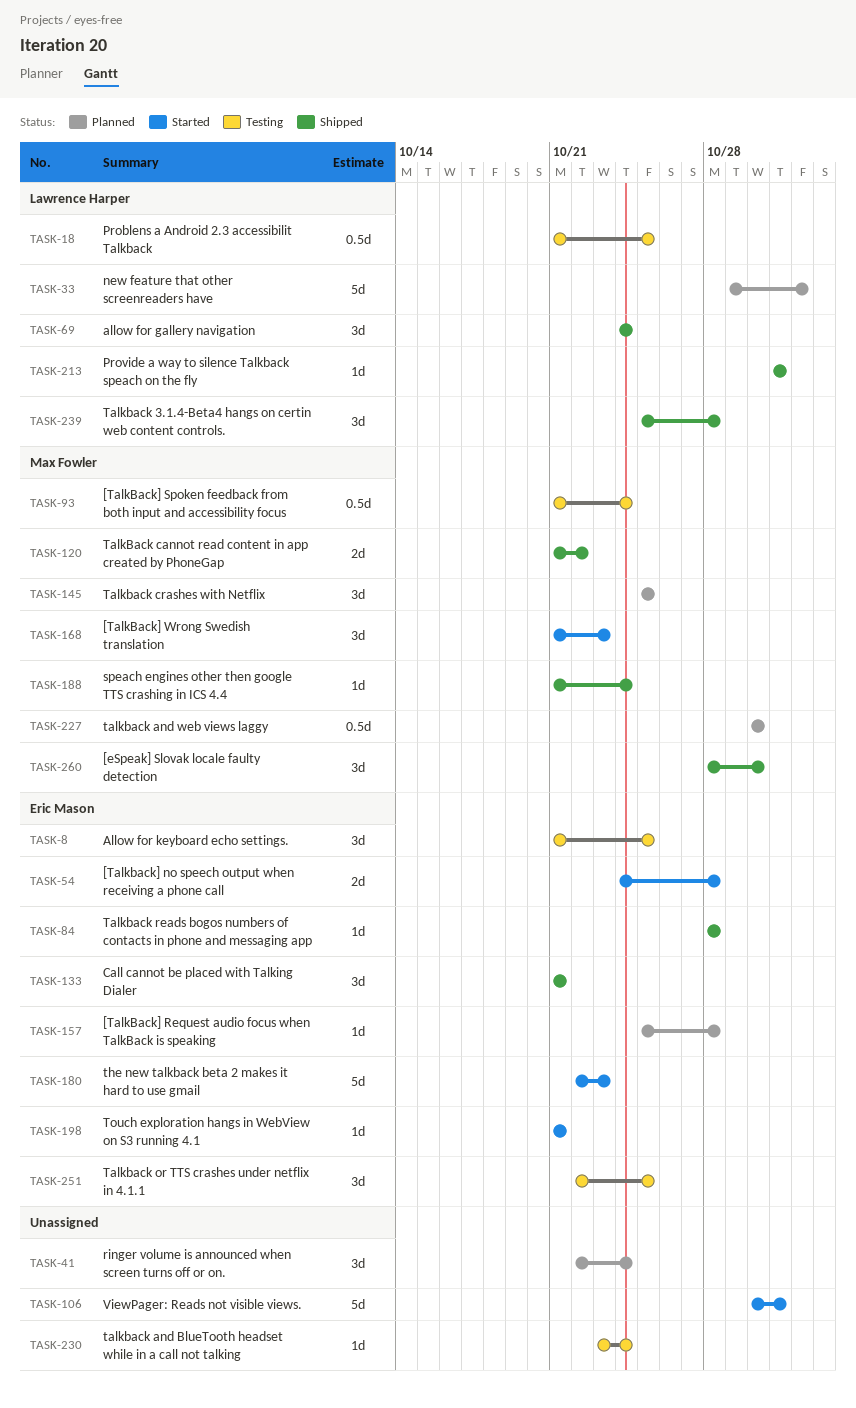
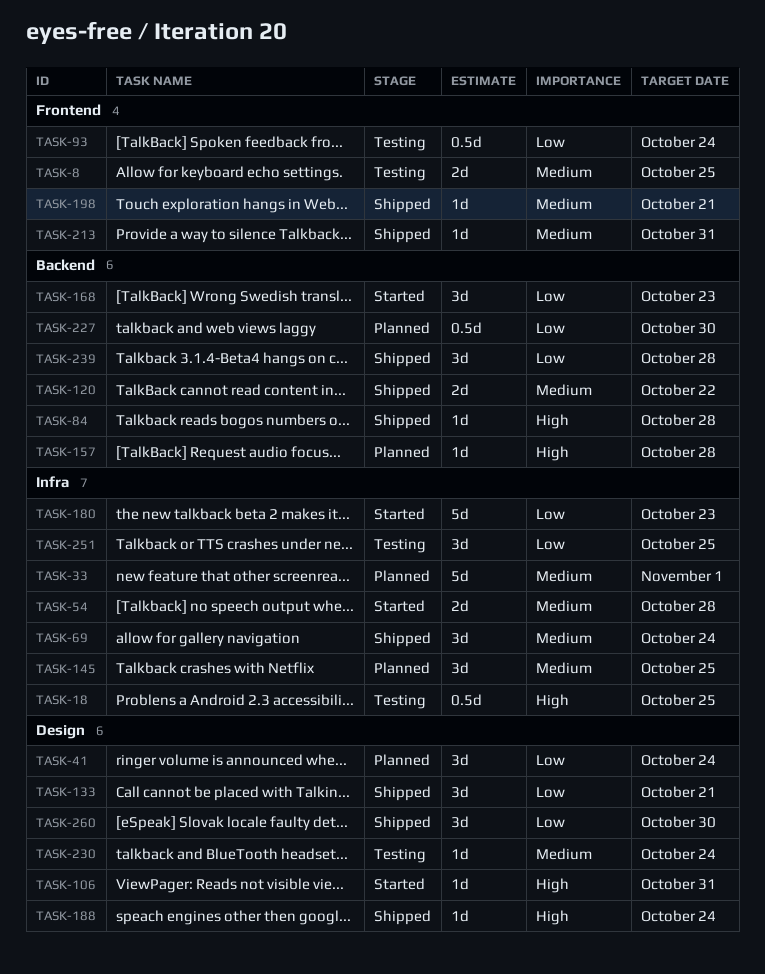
TASK-8, estimate: 3d -> 2d
TASK-106, estimate: 5d -> 1d
TASK-198, status: Started -> Shipped

